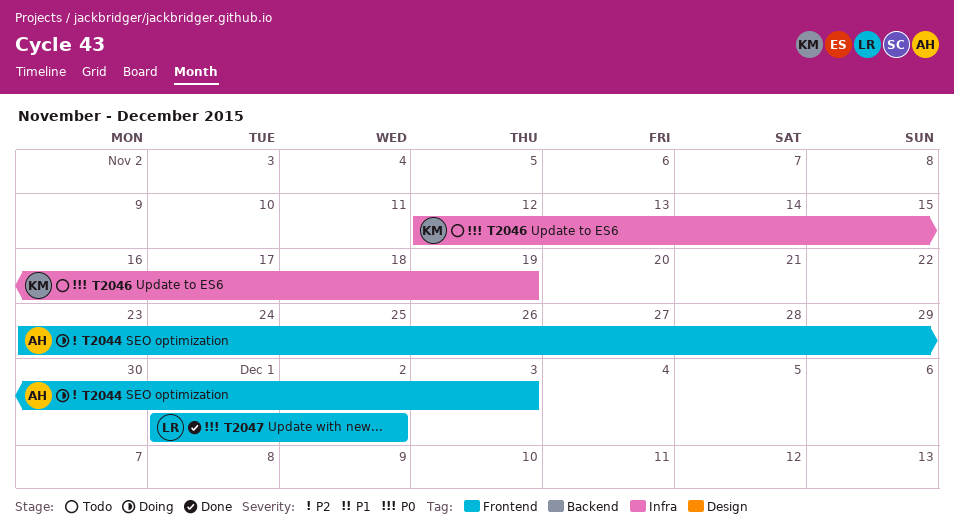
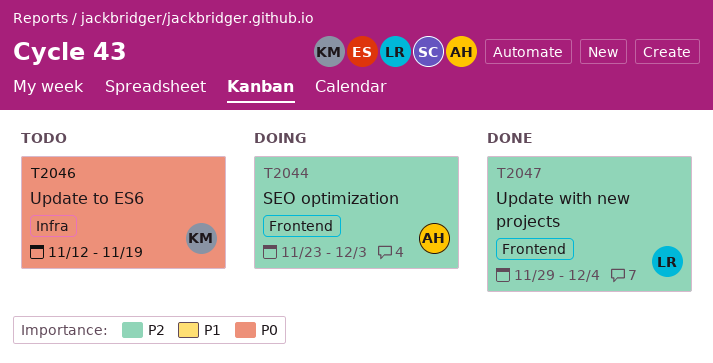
T2047, priority: P0 -> P2
T2047, start: Dec 1 -> Nov 29
T2047, due: Dec 2 -> Dec 4

